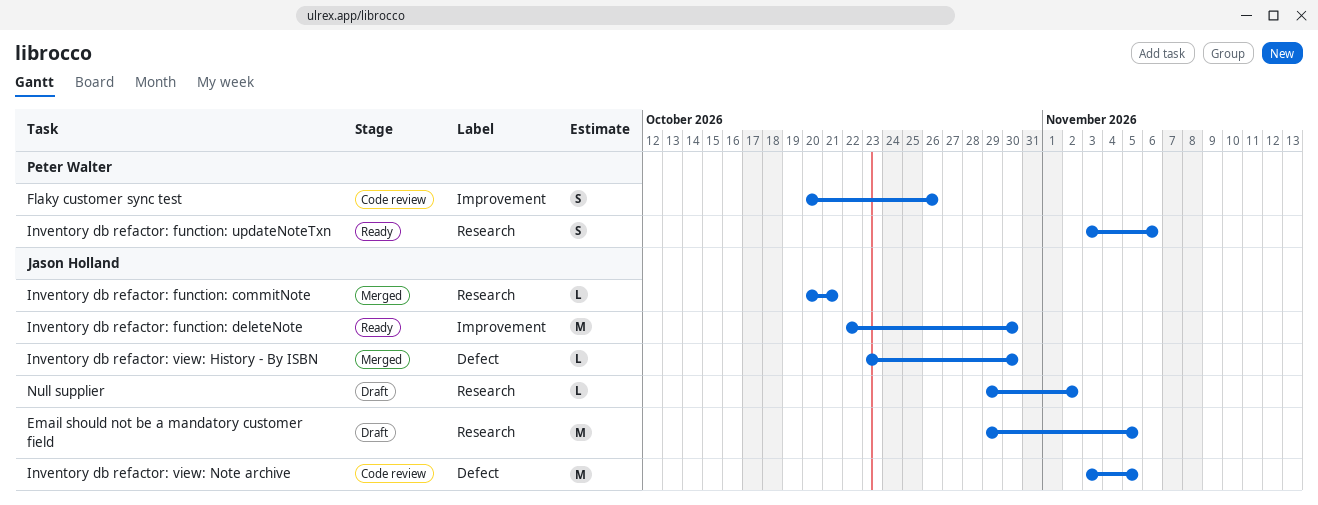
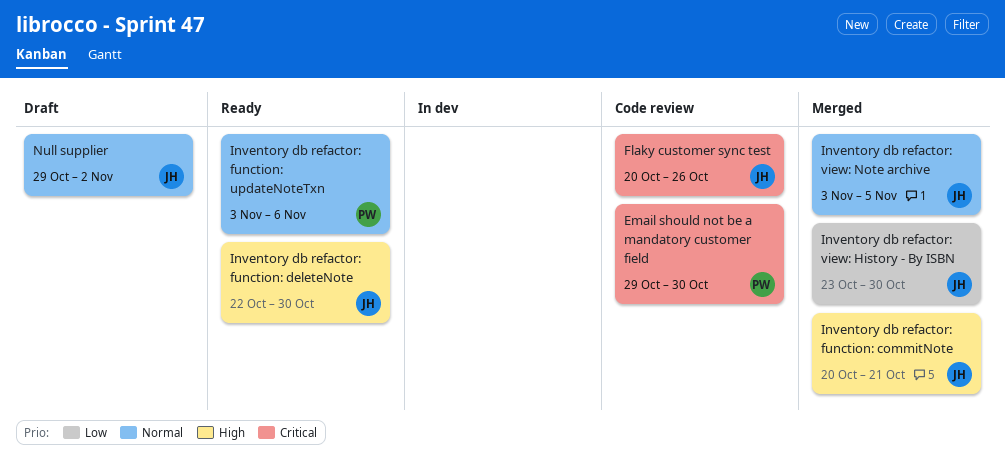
Email should not be a mandatory customer field, status: Draft -> Code review
Email should not be a mandatory customer field, owner: Jason Holland -> Peter Walter
Email should not be a mandatory customer field, due: Nov 5 -> Oct 30
Flaky customer sync test, owner: Peter Walter -> Jason Holland
Inventory db refactor: view: Note archive, status: Code review -> Merged

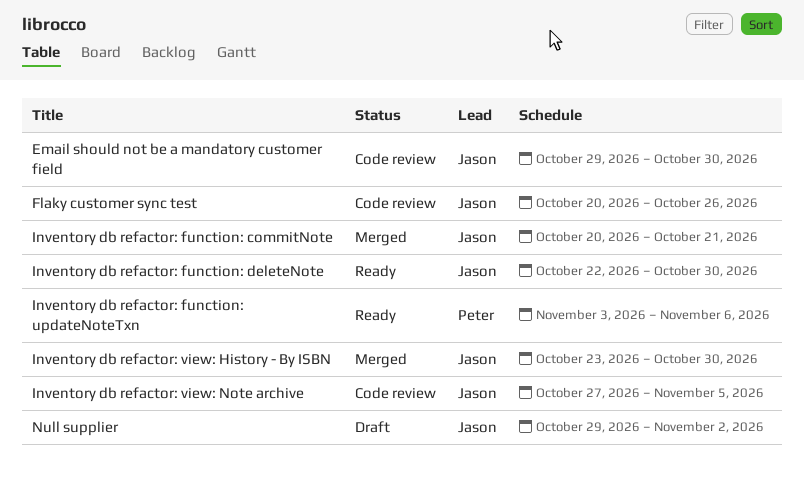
Email should not be a mandatory customer field, owner: Peter -> Jason
Inventory db refactor: view: Note archive, status: Merged -> Code review
Inventory db refactor: view: Note archive, start: Nov 3 -> Oct 27

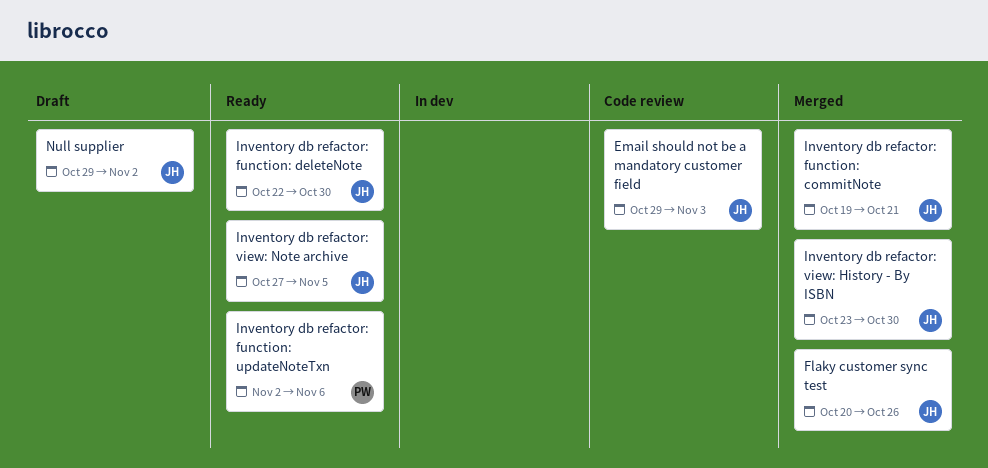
Email should not be a mandatory customer field, due: Oct 30 -> Nov 3
Flaky customer sync test, status: Code review -> Merged
Inventory db refactor: function: commitNote, start: Oct 20 -> Oct 19
Inventory db refactor: function: updateNoteTxn, start: Nov 3 -> Nov 2
Inventory db refactor: view: Note archive, status: Code review -> Ready

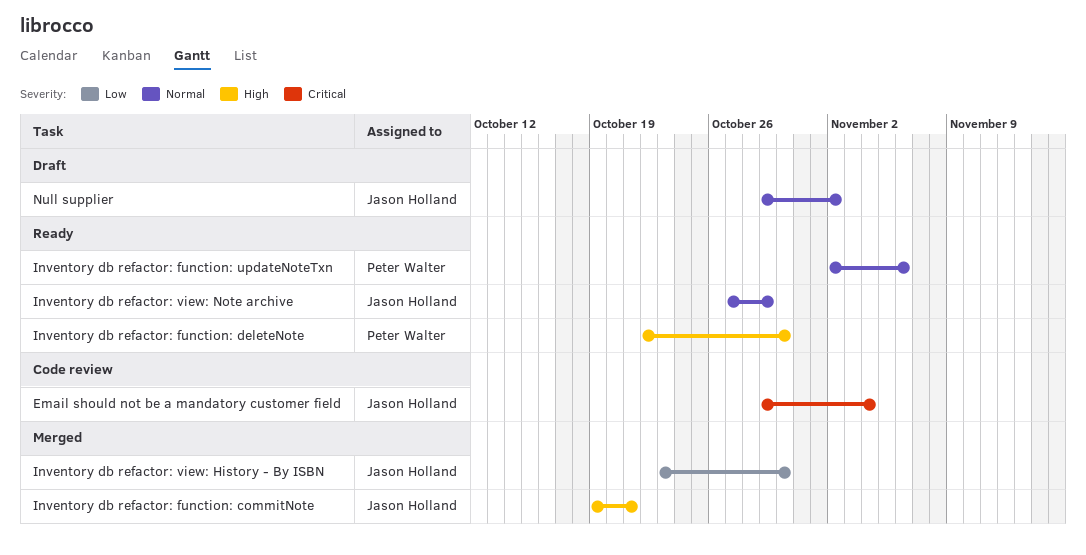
Email should not be a mandatory customer field, due: Nov 3 -> Nov 4
Flaky customer sync test: present -> none
Inventory db refactor: function: deleteNote, owner: Jason Holland -> Peter Walter
Inventory db refactor: view: Note archive, due: Nov 5 -> Oct 29

